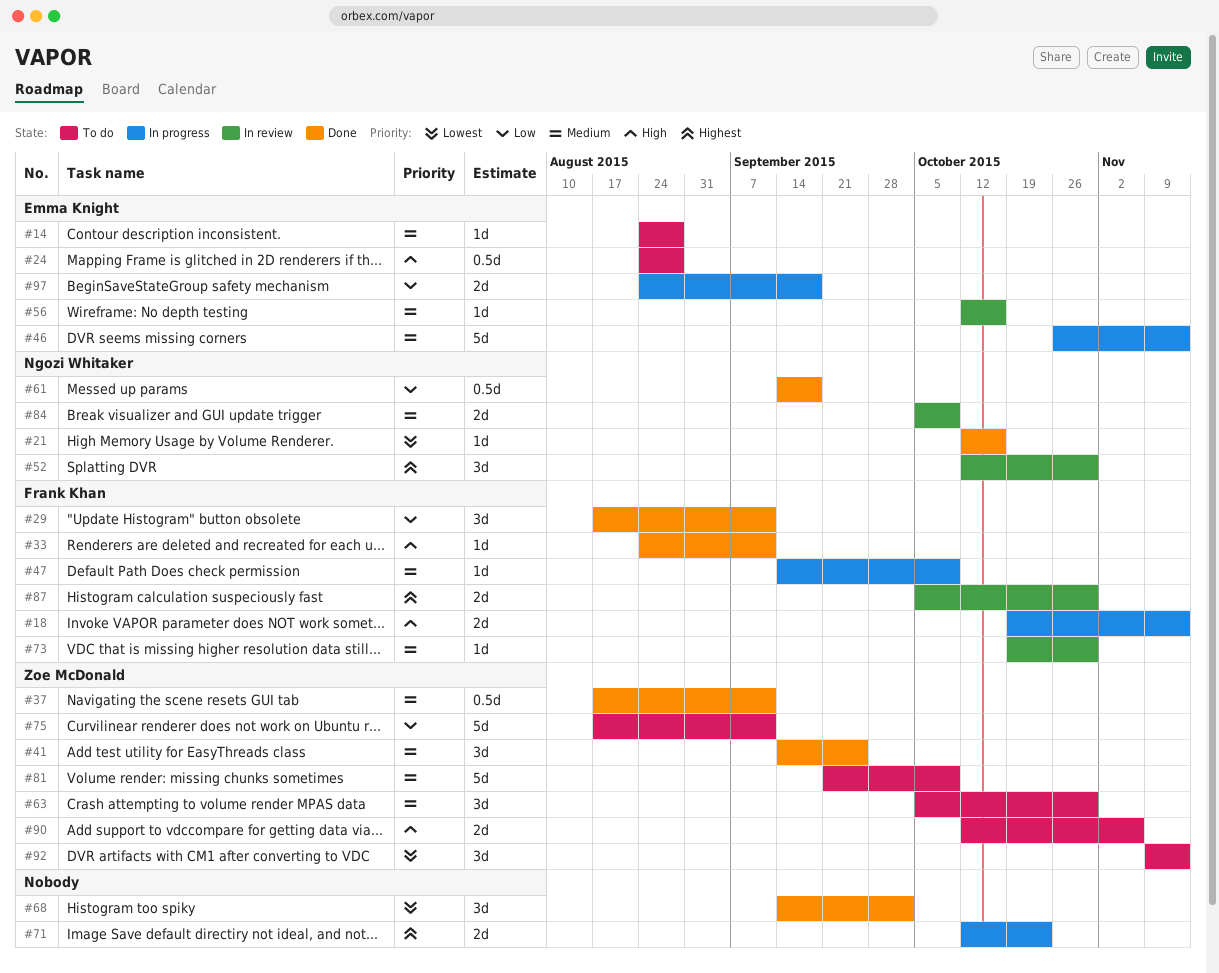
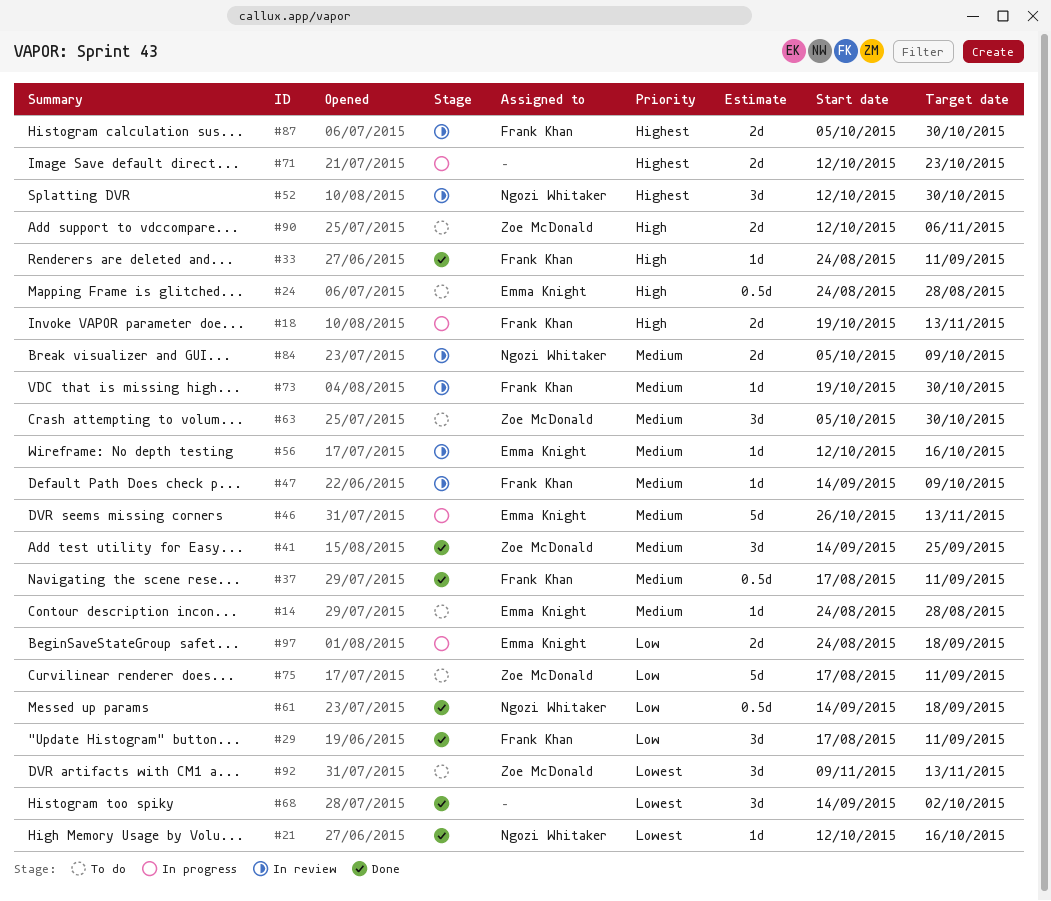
#37, owner: Zoe McDonald -> Frank Khan
#47, status: In progress -> In review
#81: present -> none

